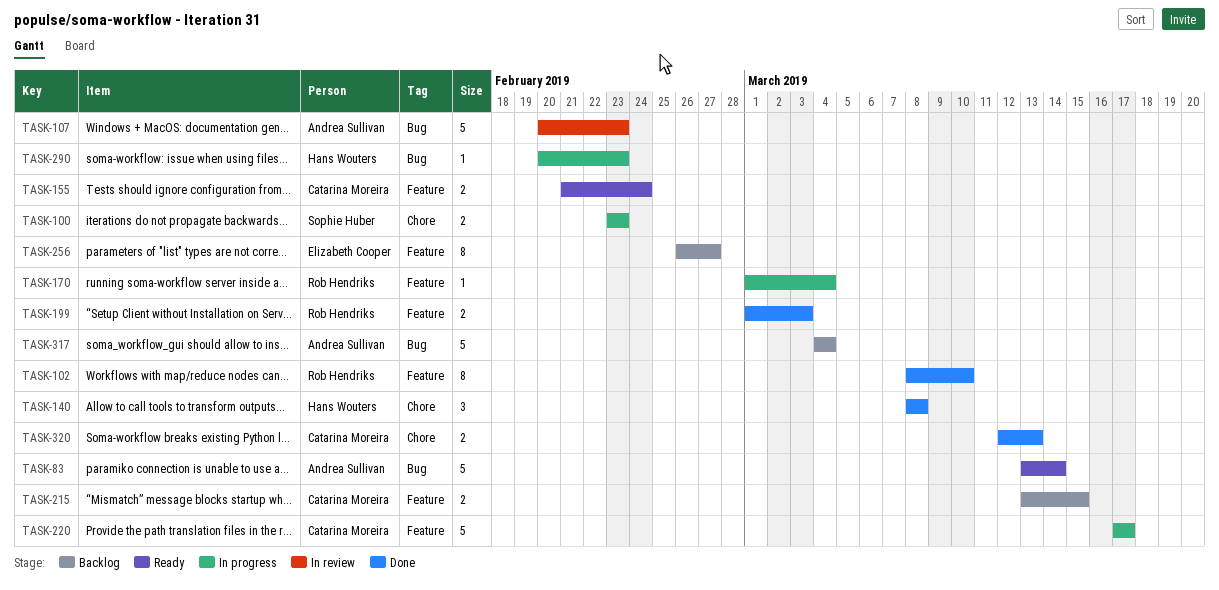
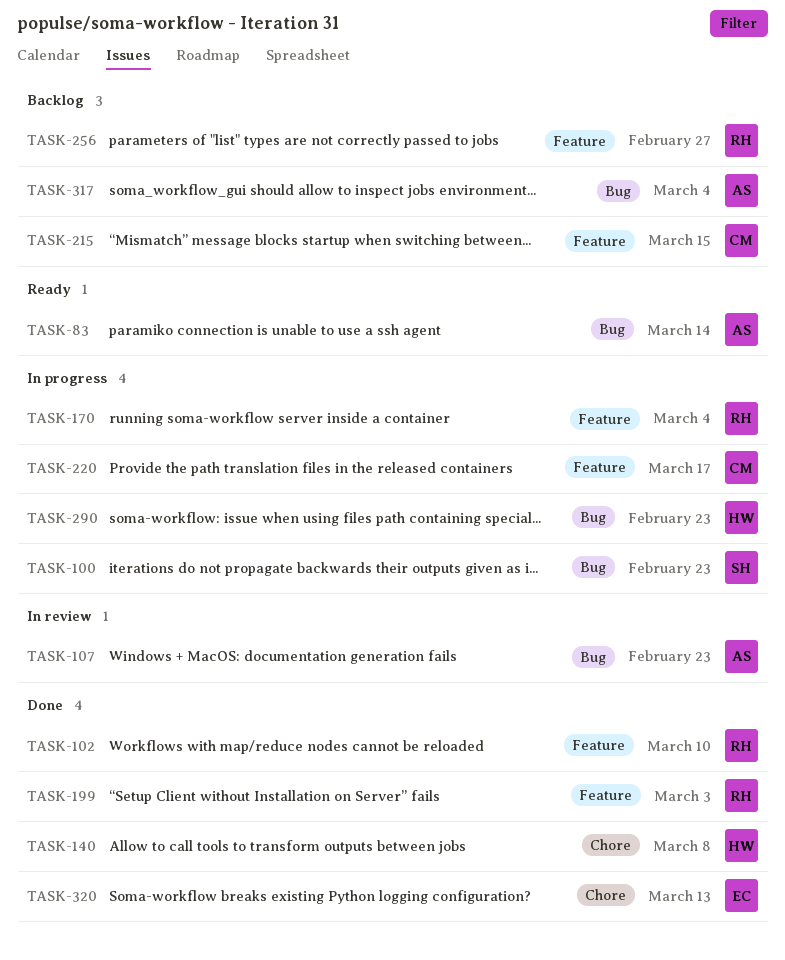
TASK-100, label: Chore -> Bug
TASK-155: present -> none
TASK-256, owner: Elizabeth Cooper -> Rob Hendriks
TASK-320, owner: Catarina Moreira -> Elizabeth Cooper

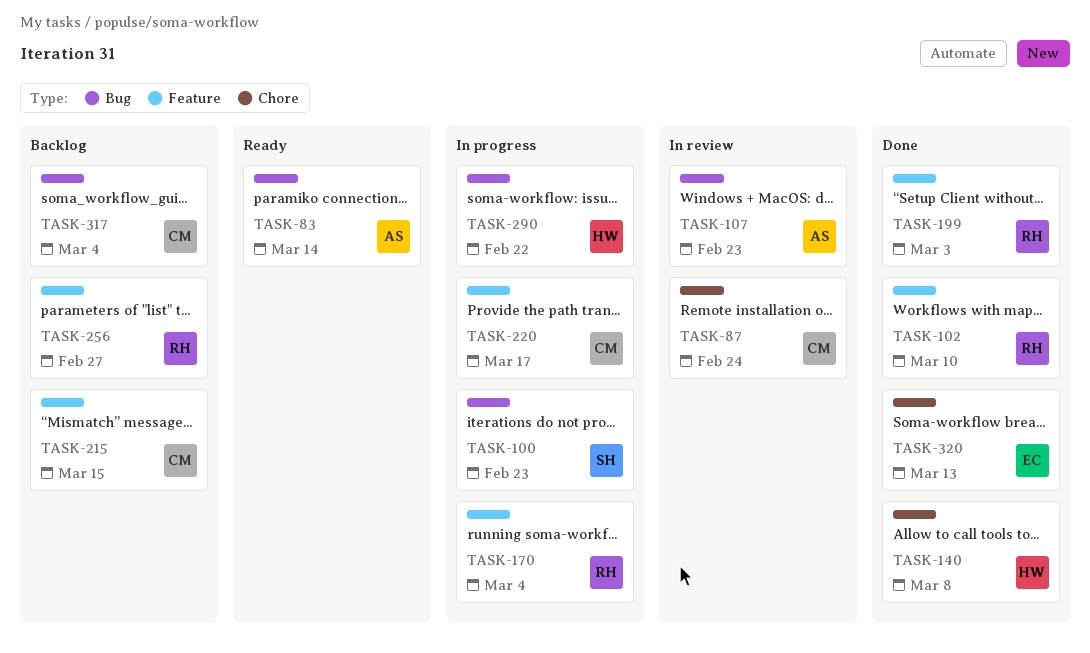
TASK-87: none -> present
TASK-290, due: Feb 23 -> Feb 22
TASK-317, owner: AS -> CM

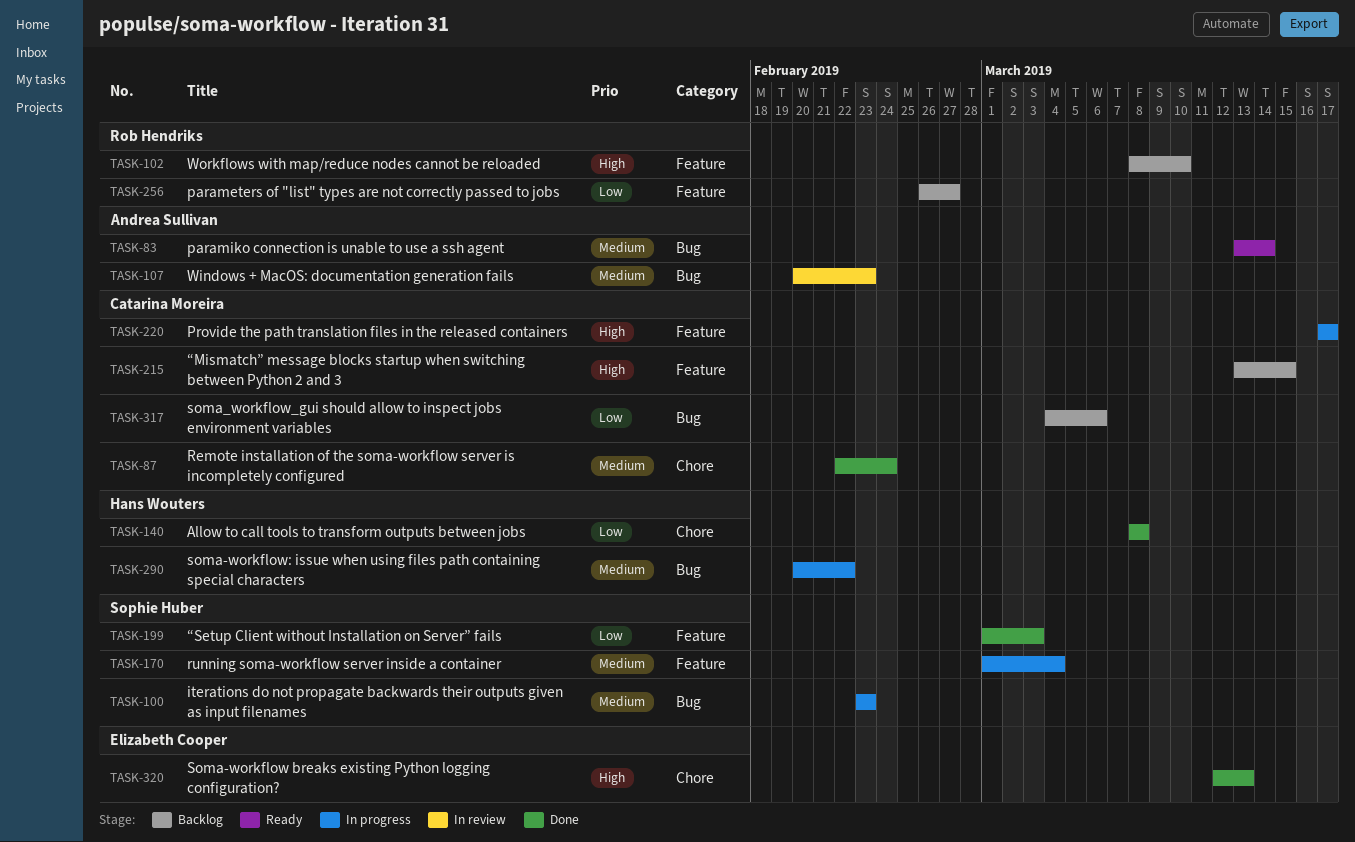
TASK-87, status: In review -> Done
TASK-102, status: Done -> Backlog
TASK-170, owner: Rob Hendriks -> Sophie Huber
TASK-199, owner: Rob Hendriks -> Sophie Huber
TASK-317, due: Mar 4 -> Mar 6

